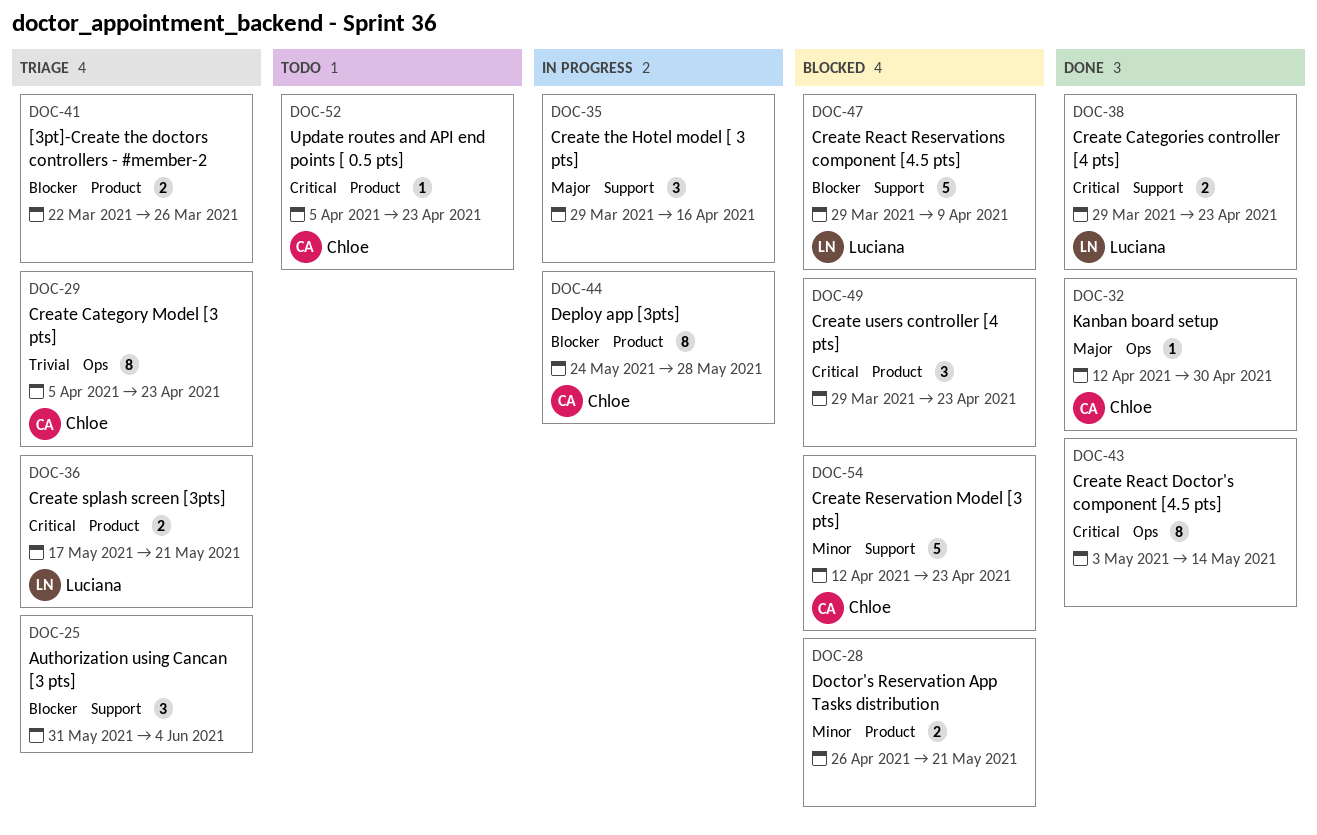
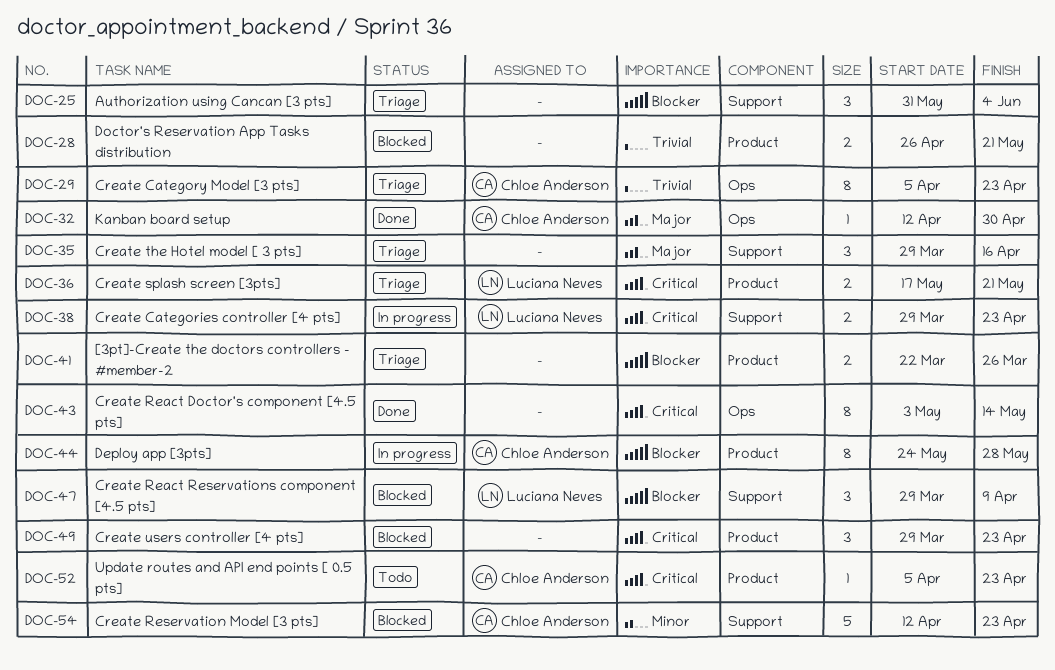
DOC-28, priority: Minor -> Trivial
DOC-35, status: In progress -> Triage
DOC-38, status: Done -> In progress
DOC-47, estimate: 5 -> 3

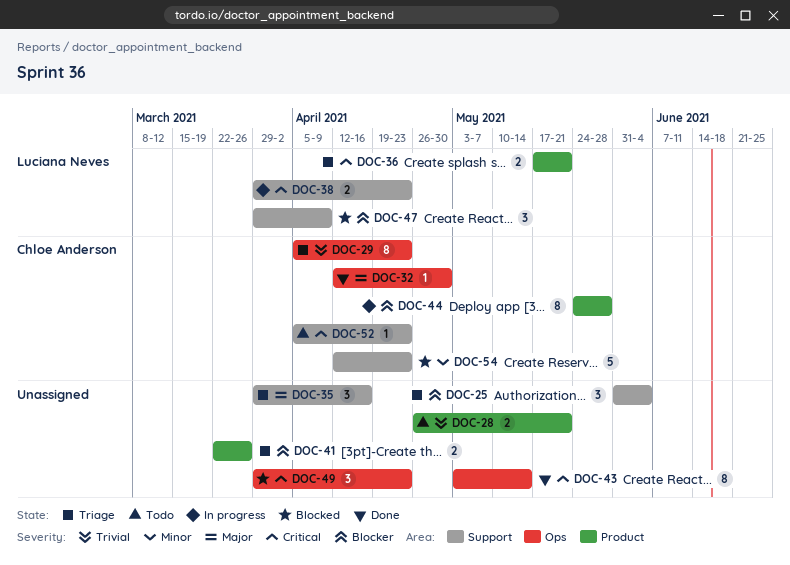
DOC-28, status: Blocked -> Todo
DOC-49, label: Product -> Ops
DOC-52, label: Product -> Support

